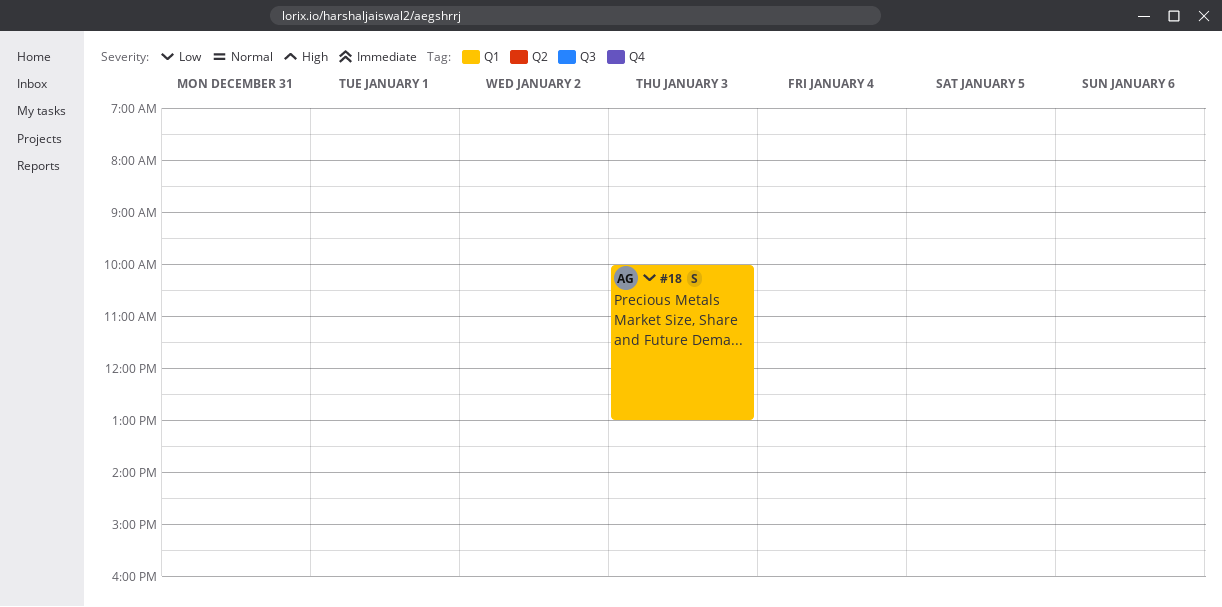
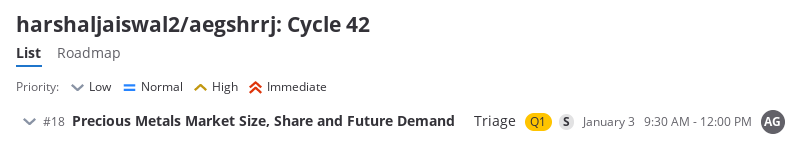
#18, begins: 10:00 -> 09:30
#18, ends: 13:00 -> 12:00

